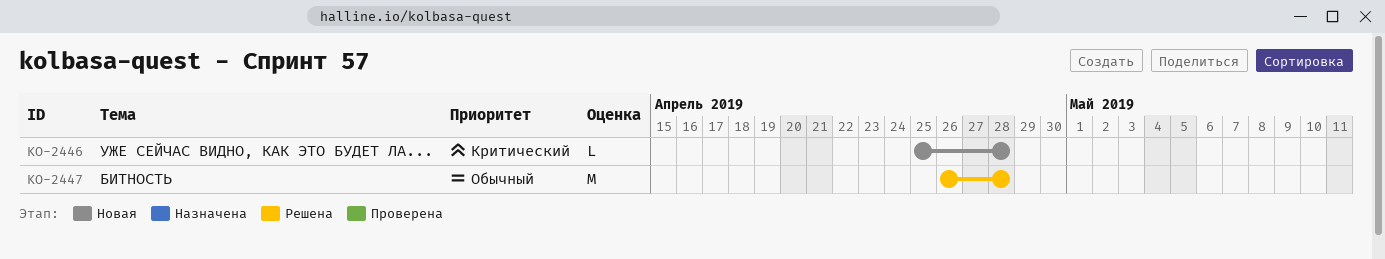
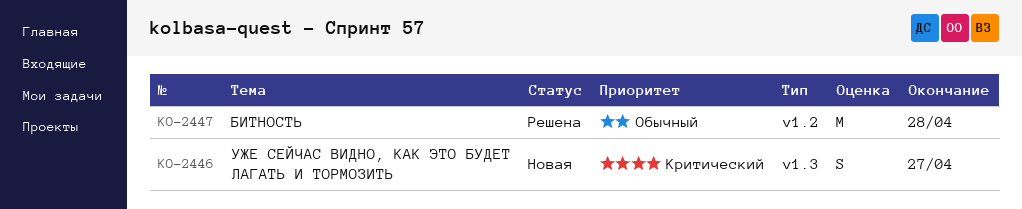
KO-2446, estimate: L -> S
KO-2446, due: Apr 28 -> Apr 27

